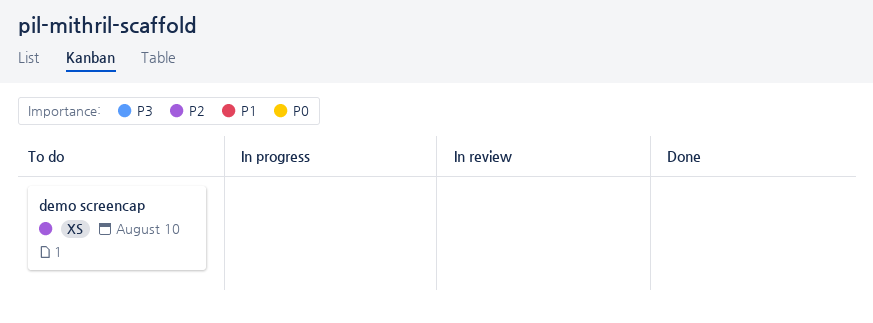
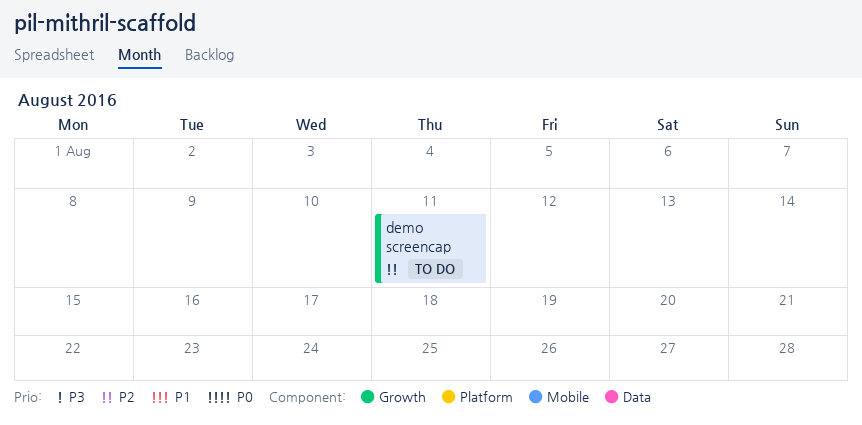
demo screencap, due: Aug 10 -> Aug 11

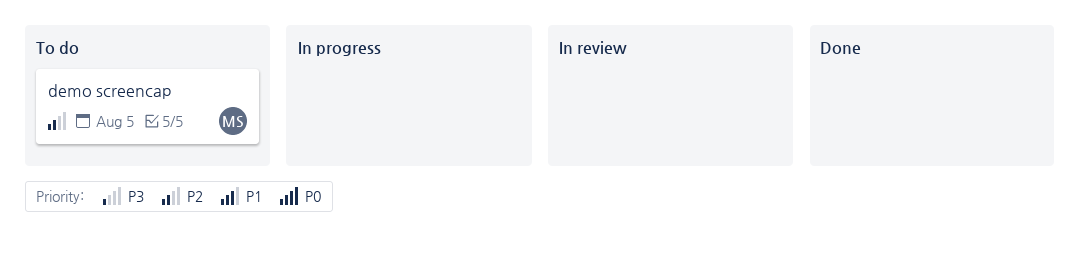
demo screencap, due: Aug 11 -> Aug 5

